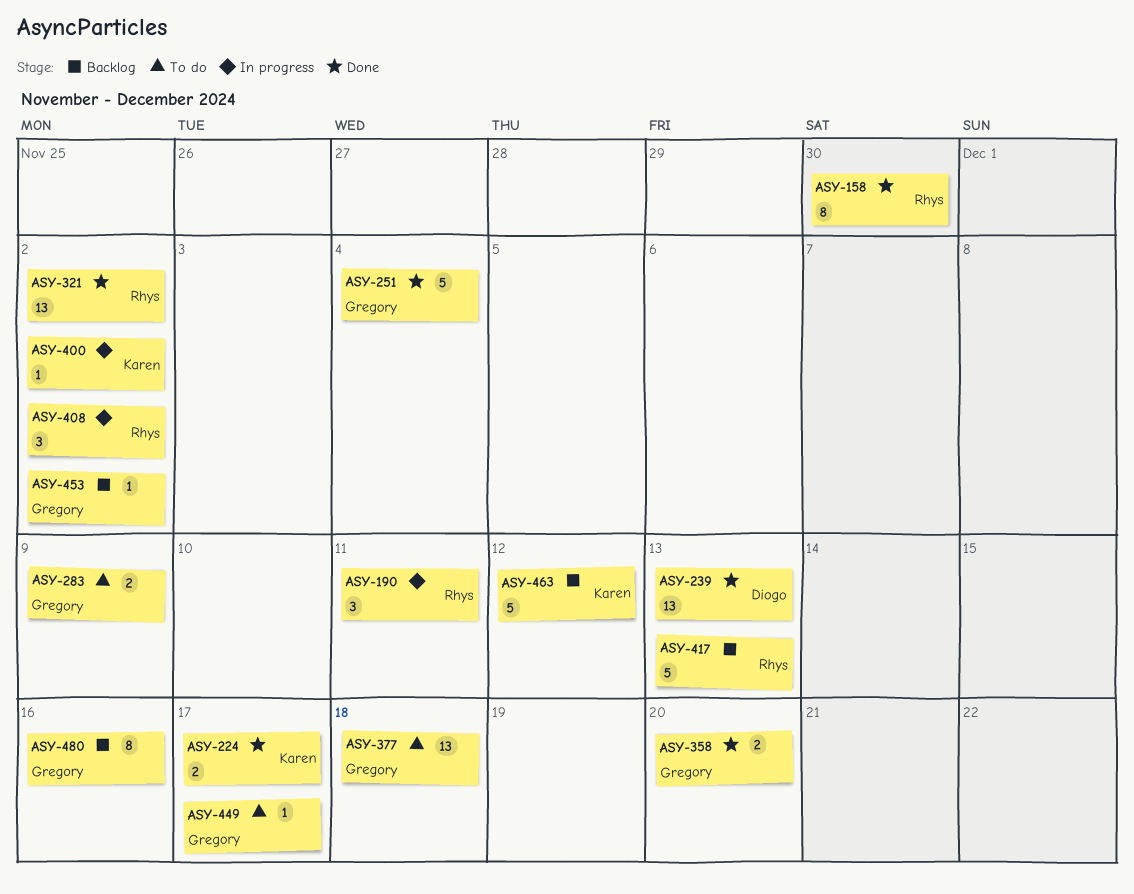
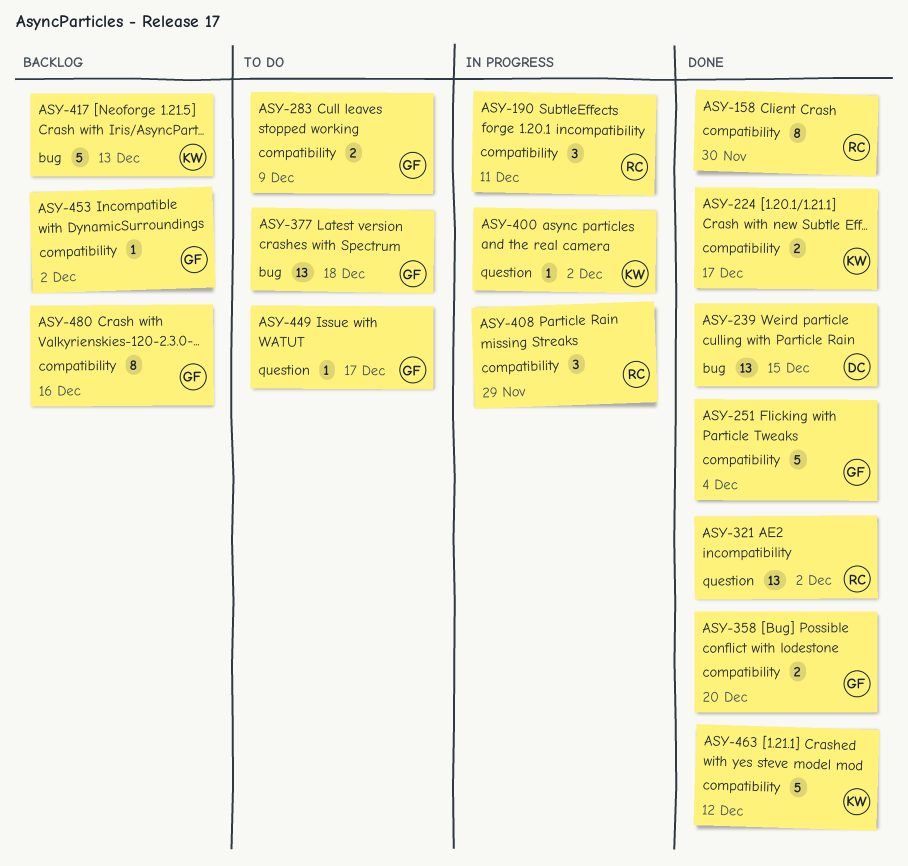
ASY-239, due: Dec 13 -> Dec 15
ASY-408, due: Dec 2 -> Nov 29
ASY-417, owner: Rhys -> Karen
ASY-463, status: Backlog -> Done

